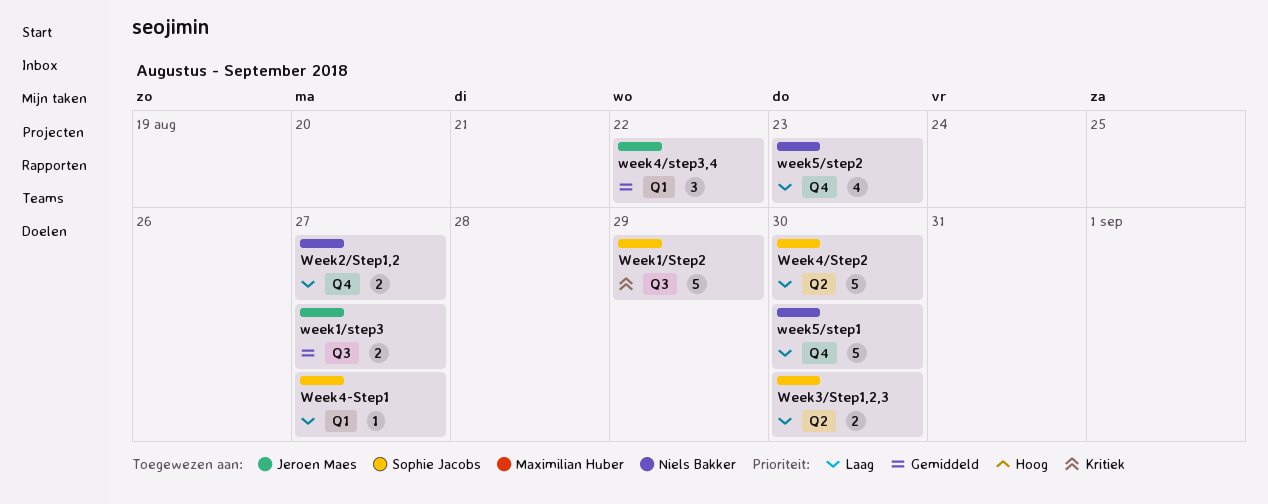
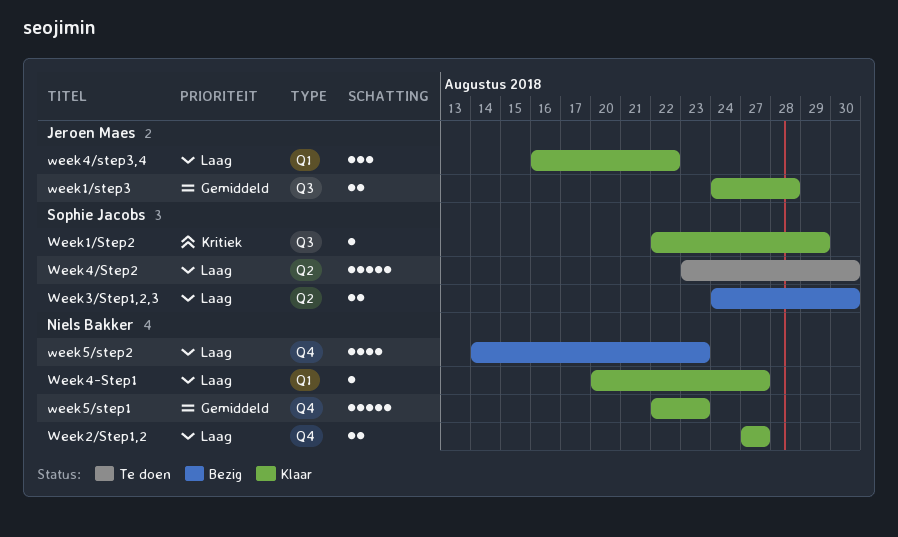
Week1/Step2, estimate: 5 -> 1
week1/step3, due: Aug 27 -> Aug 28
Week4-Step1, owner: Sophie Jacobs -> Niels Bakker
week4/step3,4, priority: Gemiddeld -> Laag
week5/step1, priority: Laag -> Gemiddeld
week5/step1, due: Aug 30 -> Aug 23

